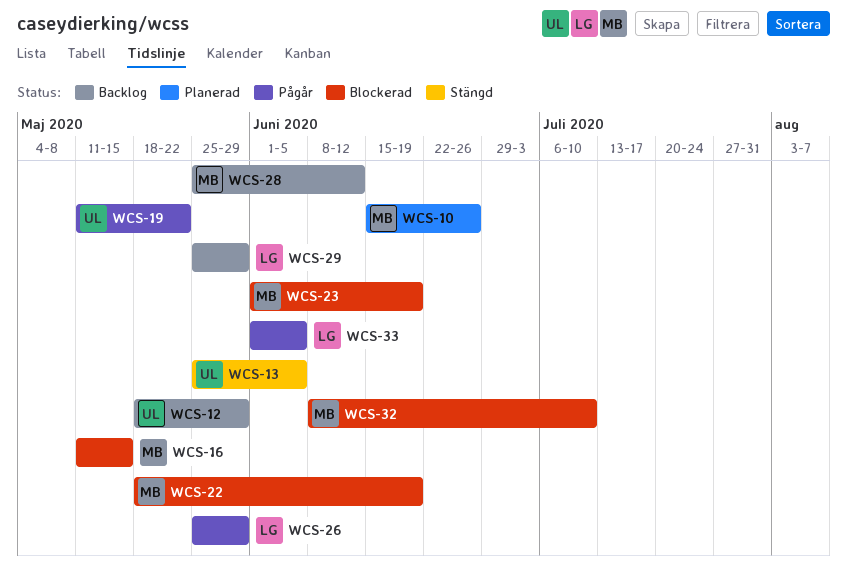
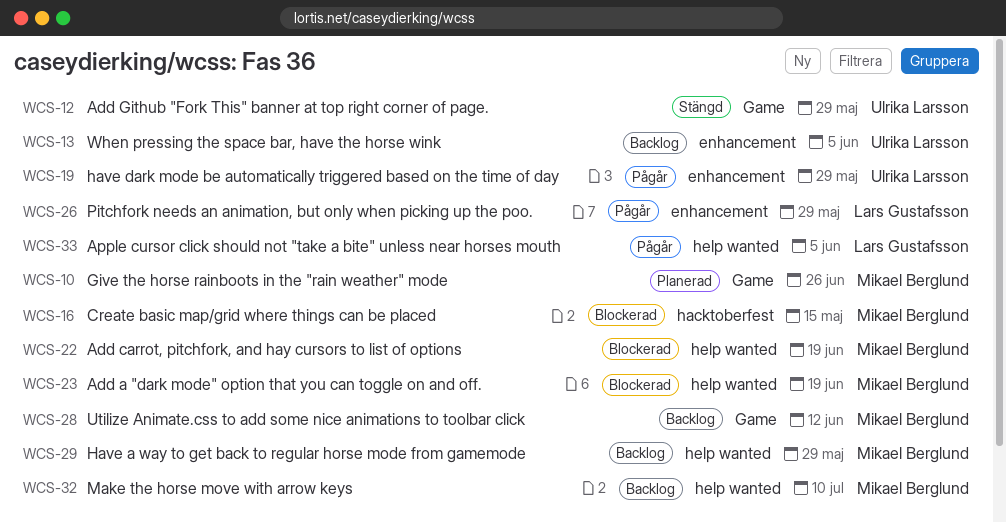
WCS-12, status: Backlog -> Stängd
WCS-13, status: Stängd -> Backlog
WCS-19, due: May 22 -> May 29
WCS-29, owner: Lars Gustafsson -> Mikael Berglund
WCS-32, status: Blockerad -> Backlog

